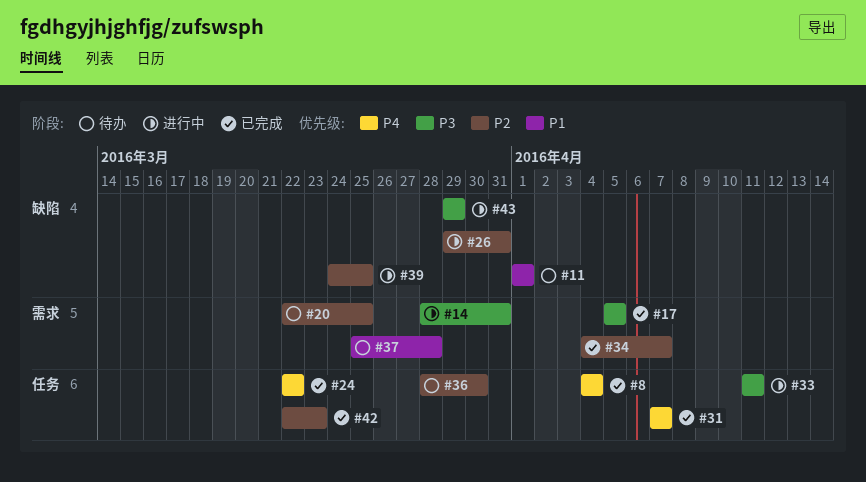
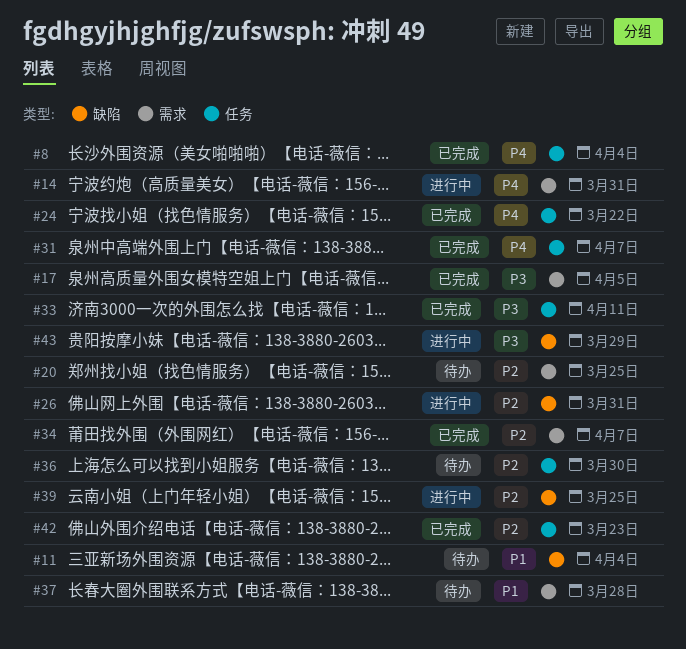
#11, due: Apr 1 -> Apr 4
#14, priority: P3 -> P4
#33, status: 进行中 -> 已完成

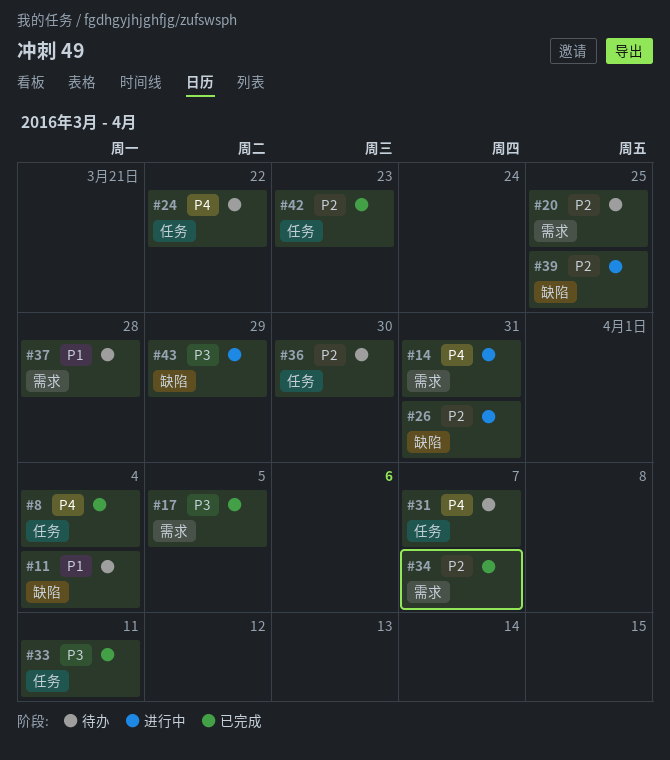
#24, status: 已完成 -> 待办
#31, status: 已完成 -> 待办

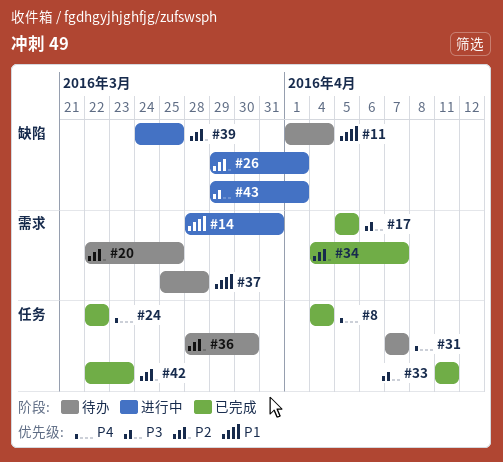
#14, priority: P4 -> P1
#24, status: 待办 -> 已完成
#26, due: Mar 31 -> Apr 1
#43, due: Mar 29 -> Apr 1

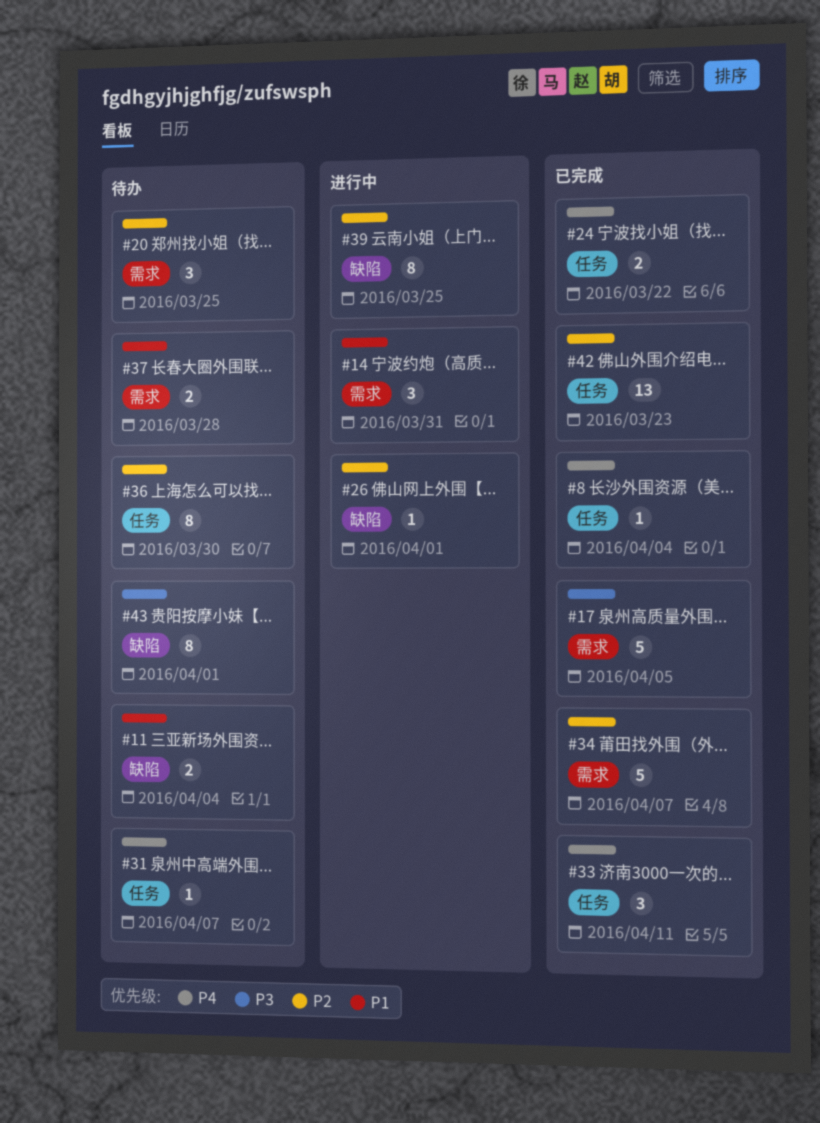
#33, priority: P3 -> P4
#43, status: 进行中 -> 待办

